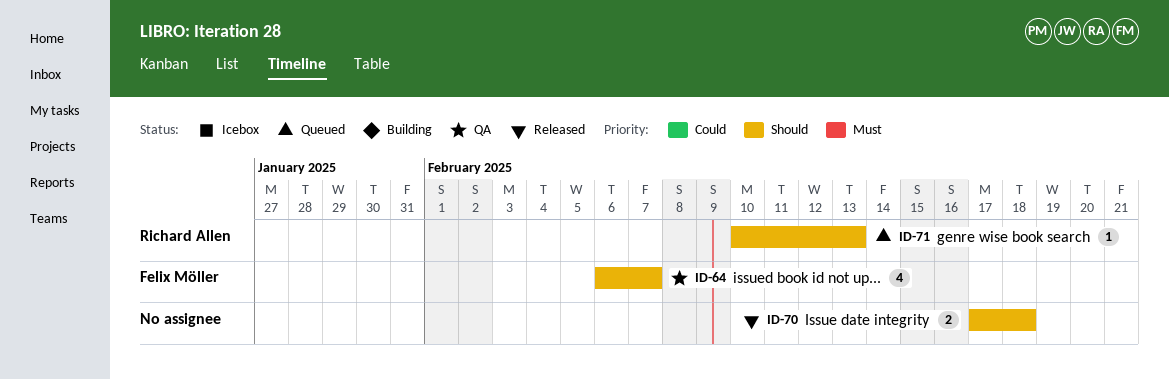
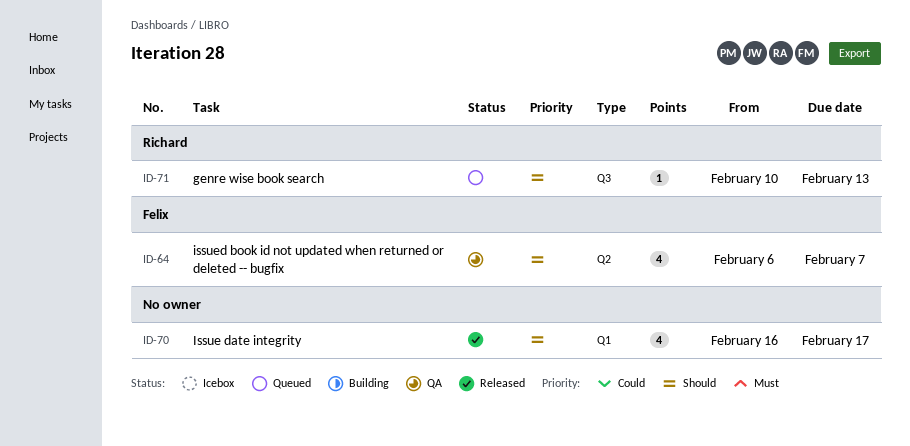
ID-70, estimate: 2 -> 4
ID-70, start: Feb 17 -> Feb 16
ID-70, due: Feb 18 -> Feb 17

